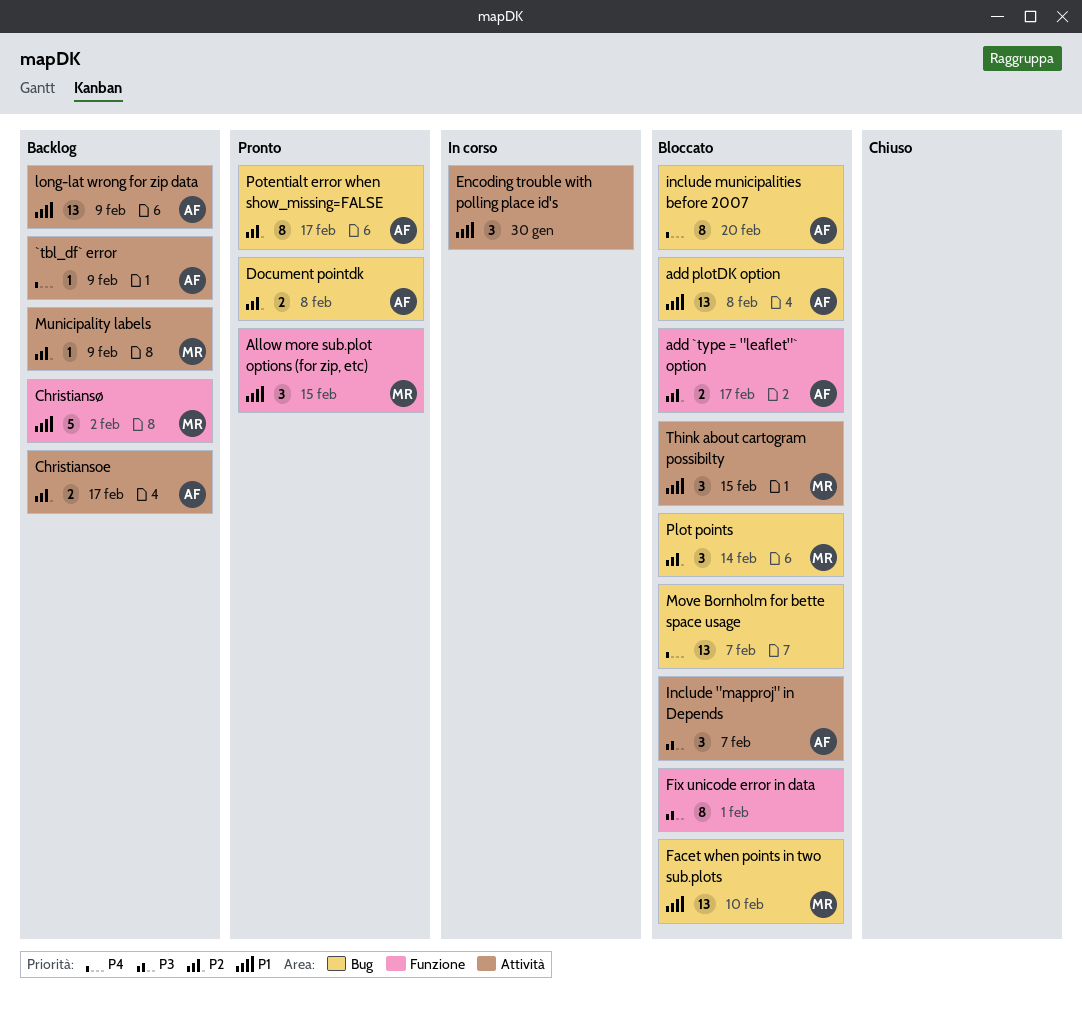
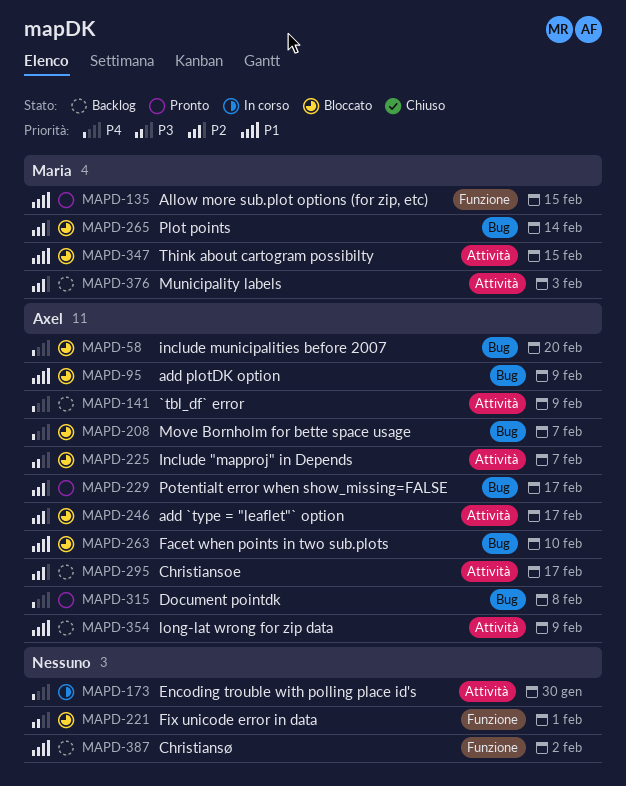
add `type = "leaflet"` option, label: Funzione -> Attività
add plotDK option, due: Feb 8 -> Feb 9
Christiansø, owner: Maria -> none
Document pointdk, priority: P2 -> P4
Encoding trouble with polling place id's, priority: P1 -> P4
Facet when points in two sub.plots, owner: Maria -> Axel
Move Bornholm for bette space usage, owner: none -> Axel
Municipality labels, due: Feb 9 -> Feb 3

